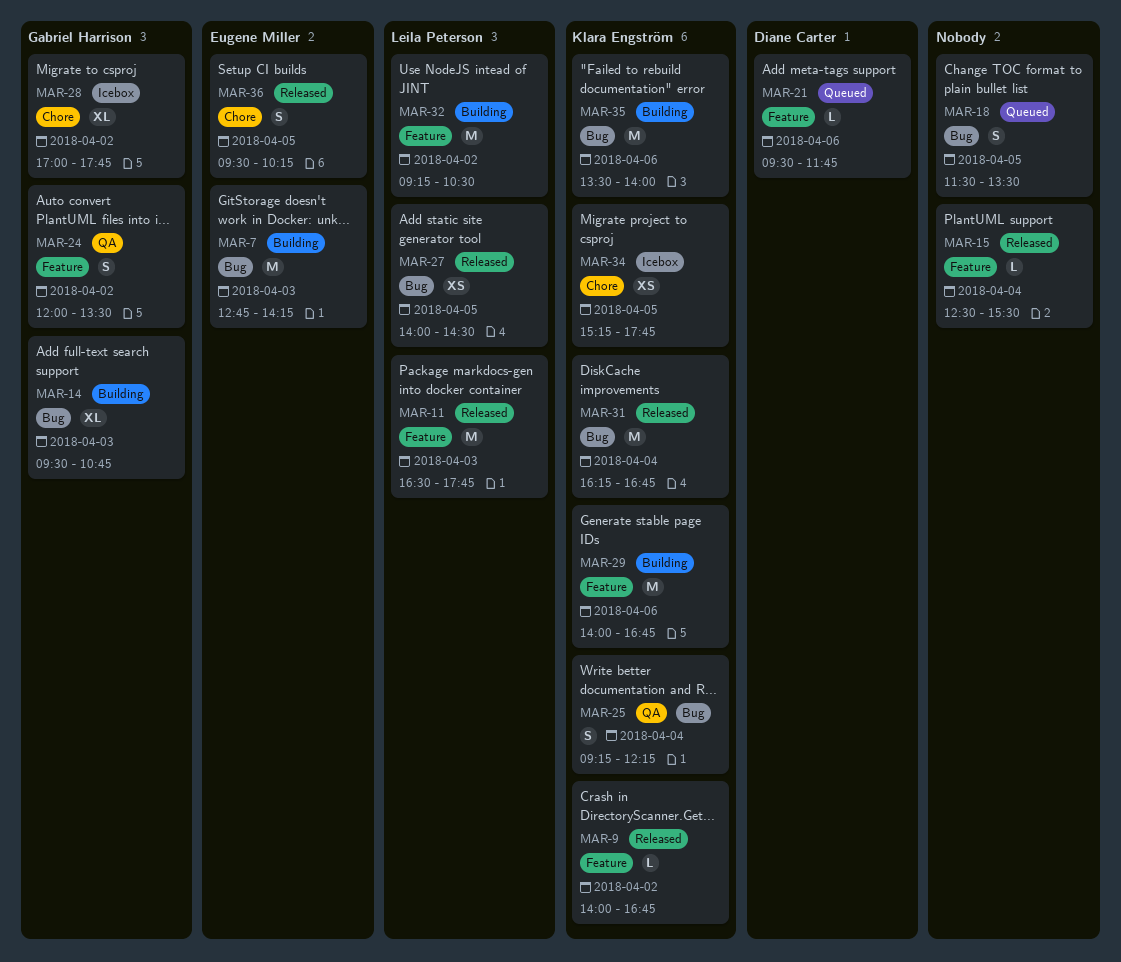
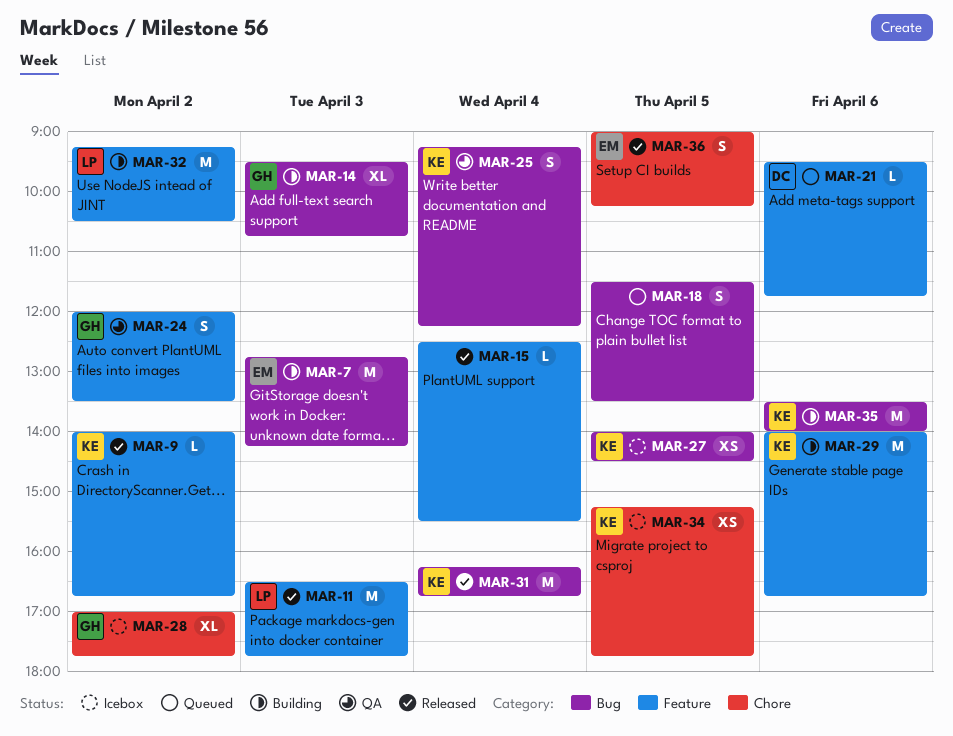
MAR-27, status: Released -> Icebox
MAR-27, owner: Leila Peterson -> Klara Engström
MAR-36, begins: 09:30 -> 09:00

